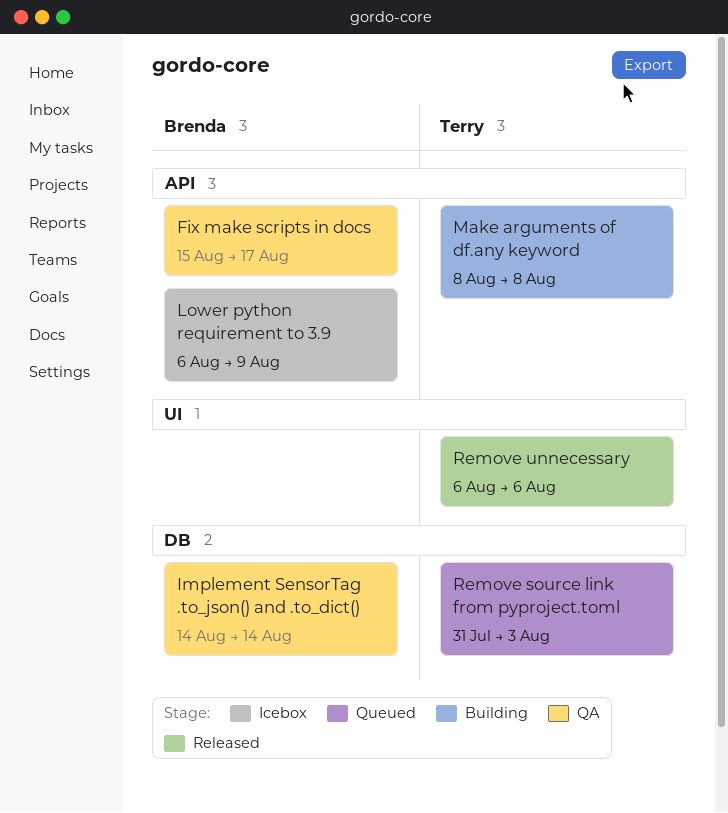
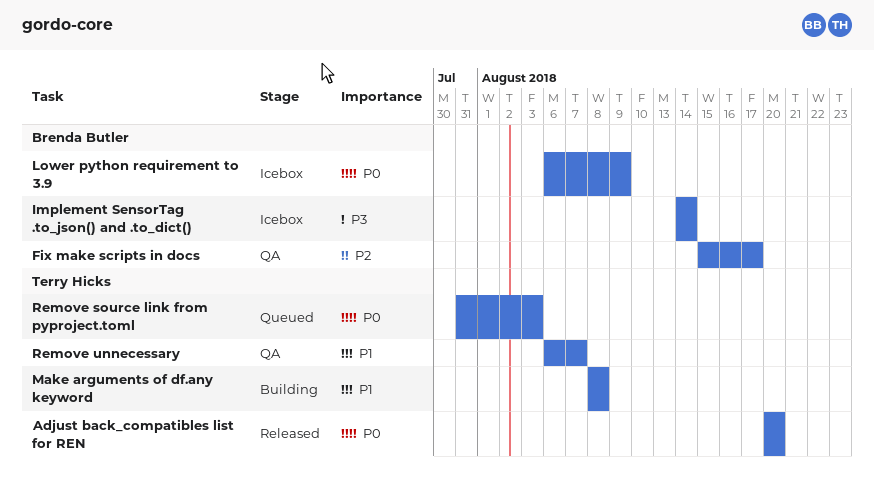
Adjust back_compatibles list for REN: none -> present
Implement SensorTag .to_json() and .to_dict(), status: QA -> Icebox
Remove unnecessary, status: Released -> QA
Remove unnecessary, due: Aug 6 -> Aug 7

